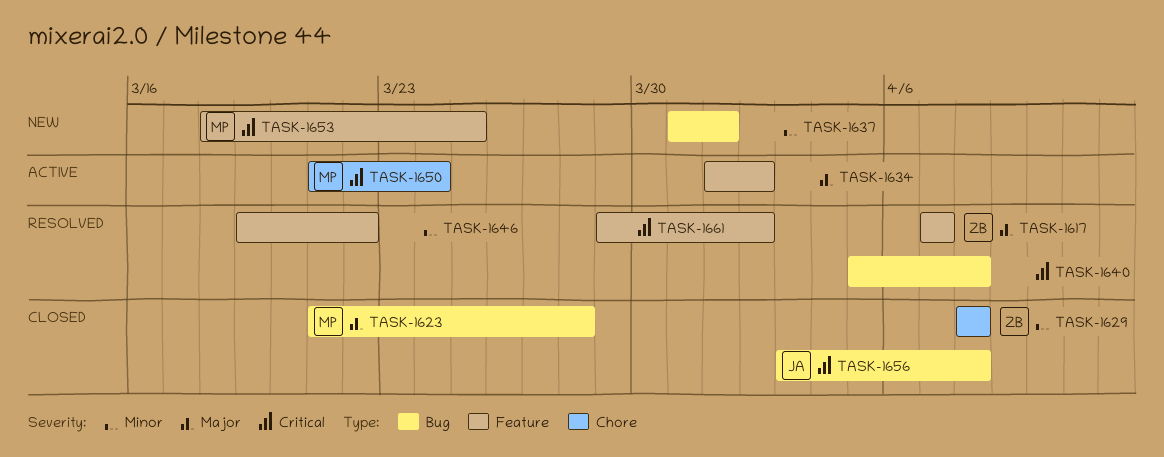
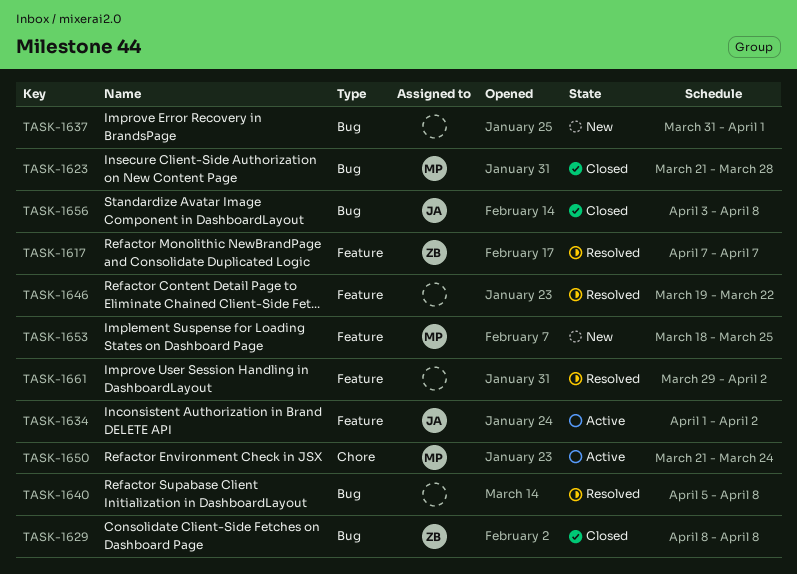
TASK-1629, label: Chore -> Bug
TASK-1634, owner: none -> JA

